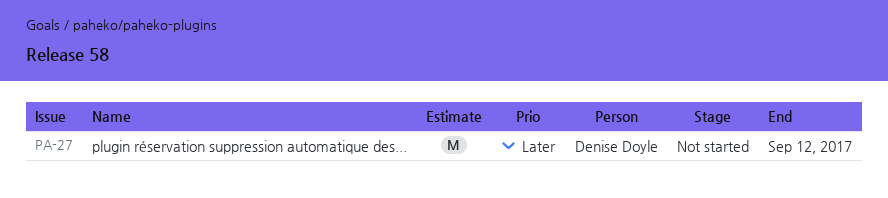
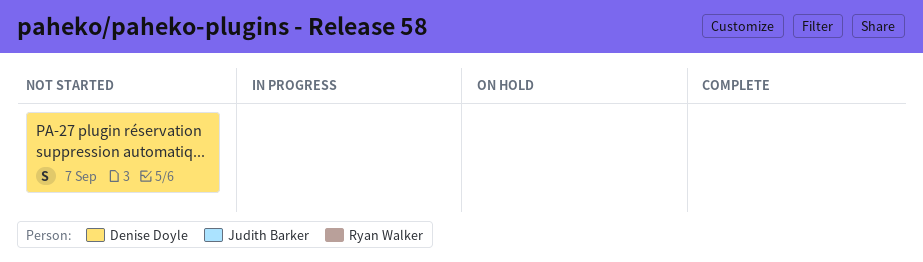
PA-27, estimate: M -> S
PA-27, due: Sep 12 -> Sep 7

